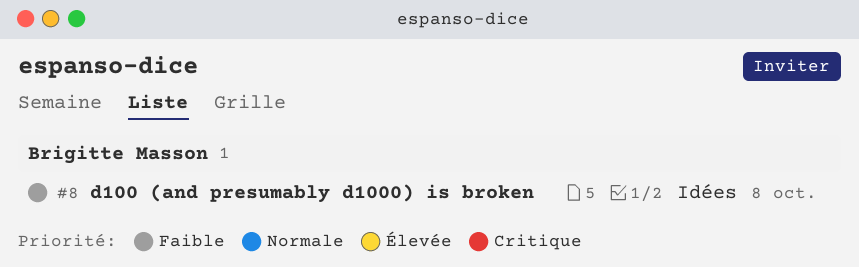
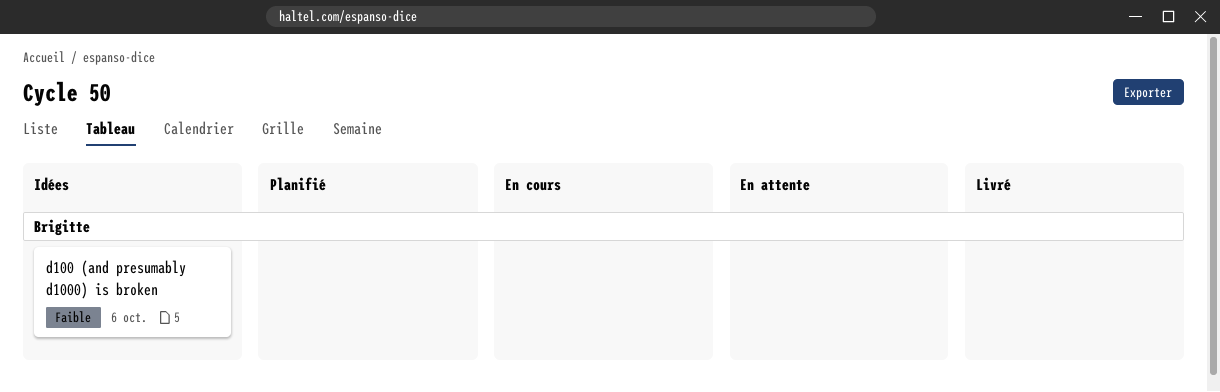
d100 (and presumably d1000) is broken, day: Oct 8 -> Oct 6

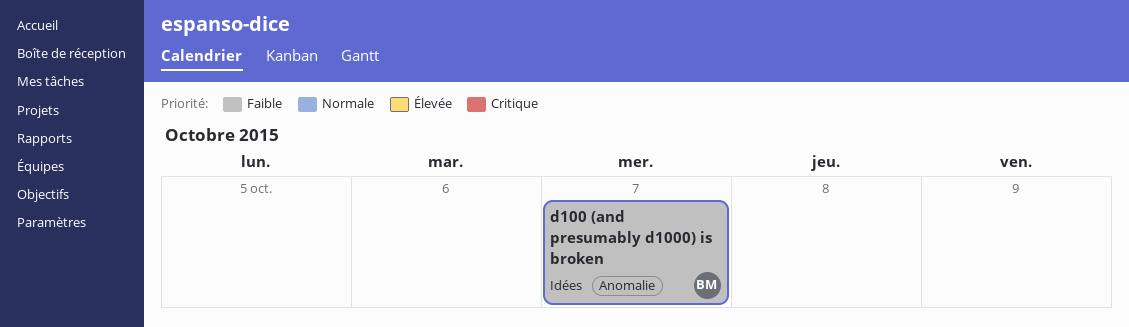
d100 (and presumably d1000) is broken, day: Oct 6 -> Oct 7

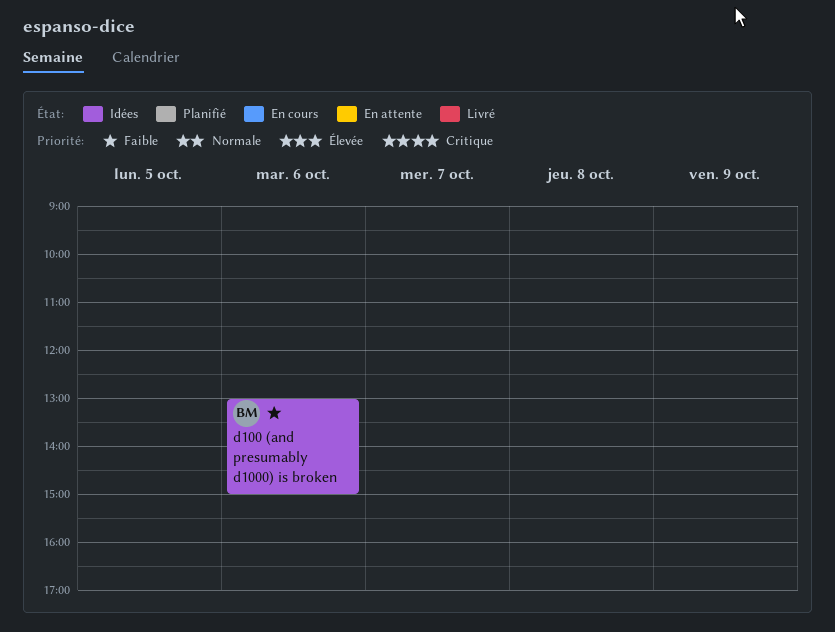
d100 (and presumably d1000) is broken, day: Oct 7 -> Oct 6

